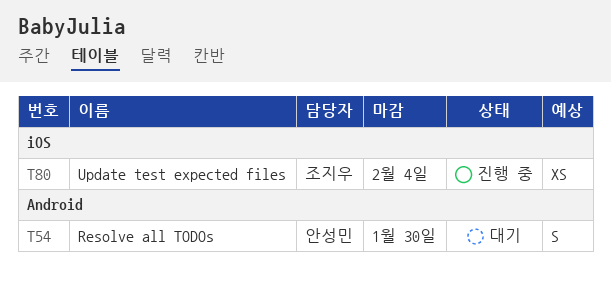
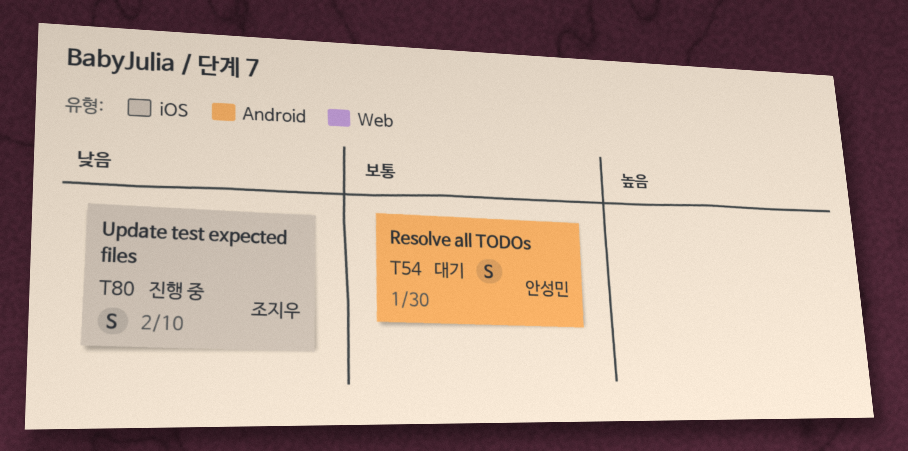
T80, estimate: XS -> S
T80, due: Feb 4 -> Feb 10

